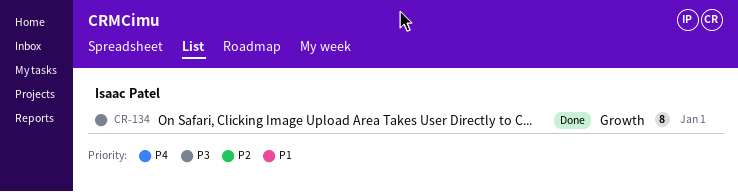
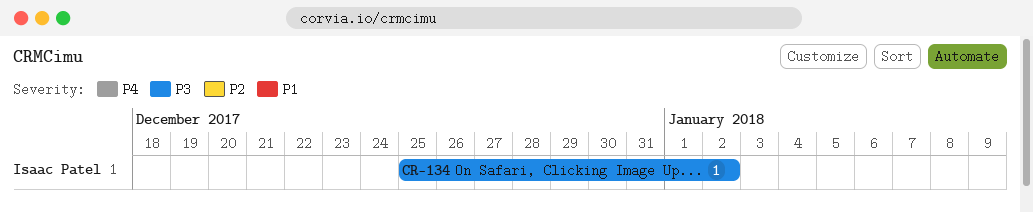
CR-134, estimate: 8 -> 1
CR-134, due: Jan 1 -> Jan 2

